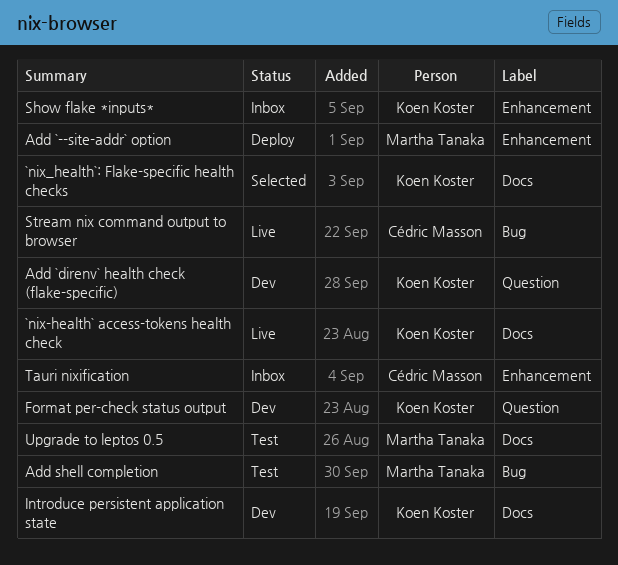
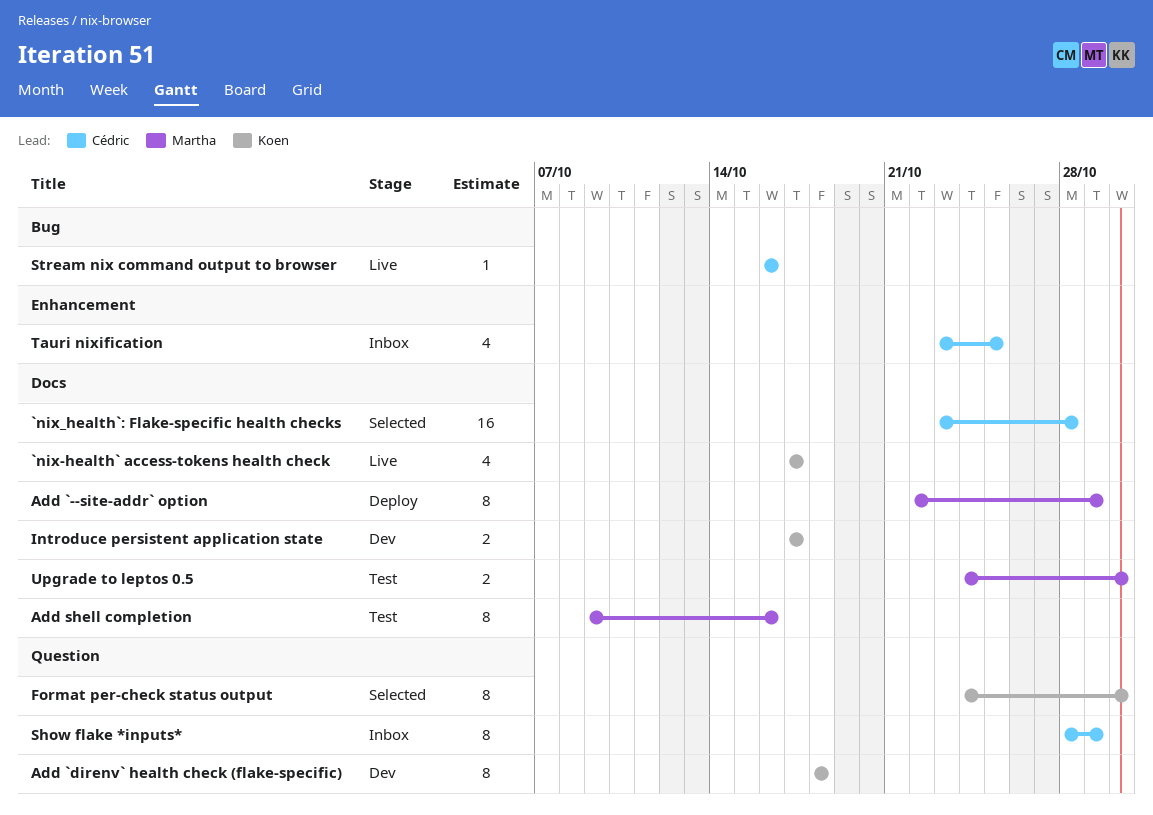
`nix_health`: Flake-specific health checks, owner: Koen Koster -> Cédric Masson
Add `--site-addr` option, label: Enhancement -> Docs
Add shell completion, label: Bug -> Docs
Format per-check status output, status: Dev -> Selected
Show flake *inputs*, owner: Koen Koster -> Cédric Masson
Show flake *inputs*, label: Enhancement -> Question

